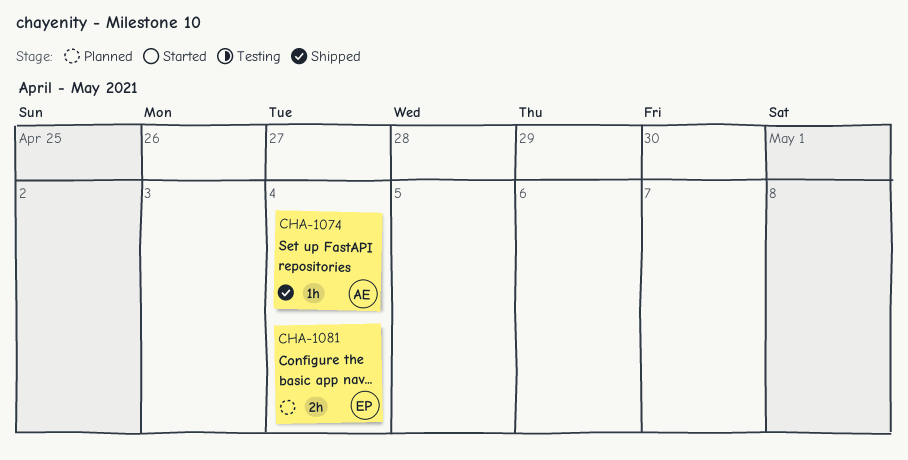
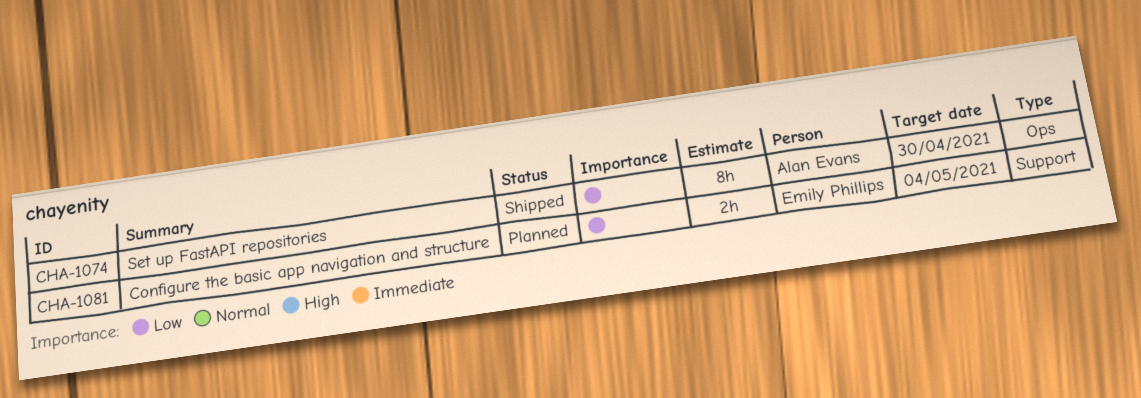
CHA-1074, estimate: 1h -> 8h
CHA-1074, due: May 4 -> Apr 30

